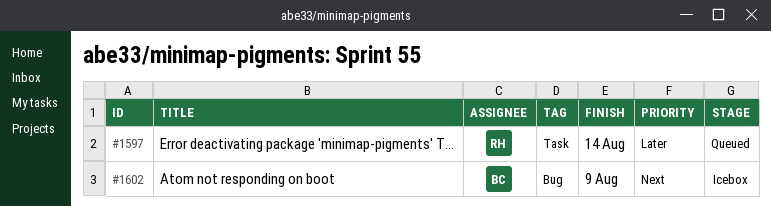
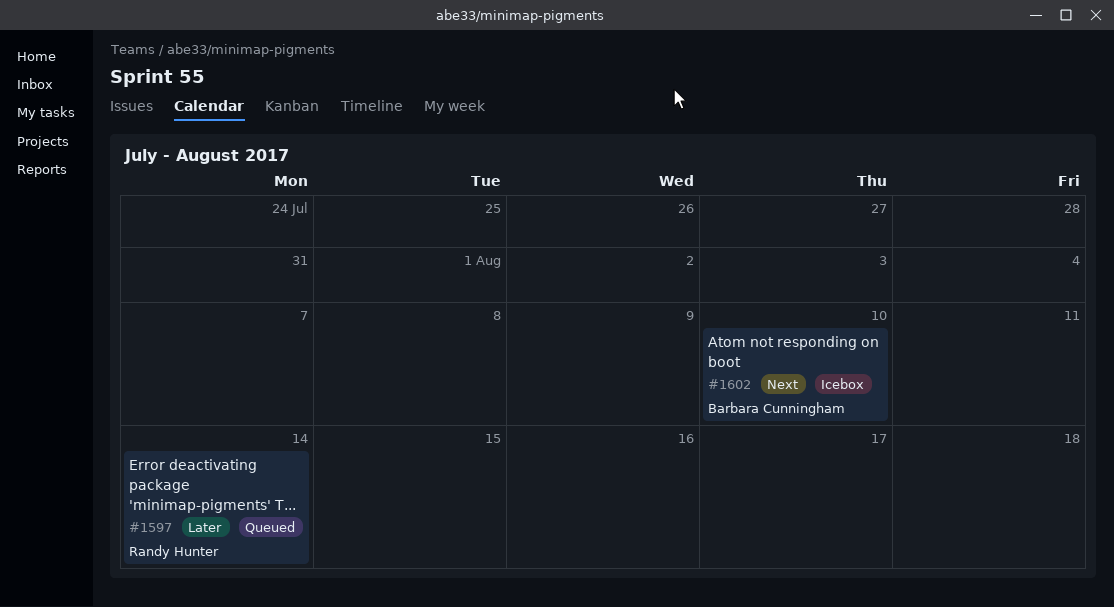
#1602, due: Aug 9 -> Aug 10

